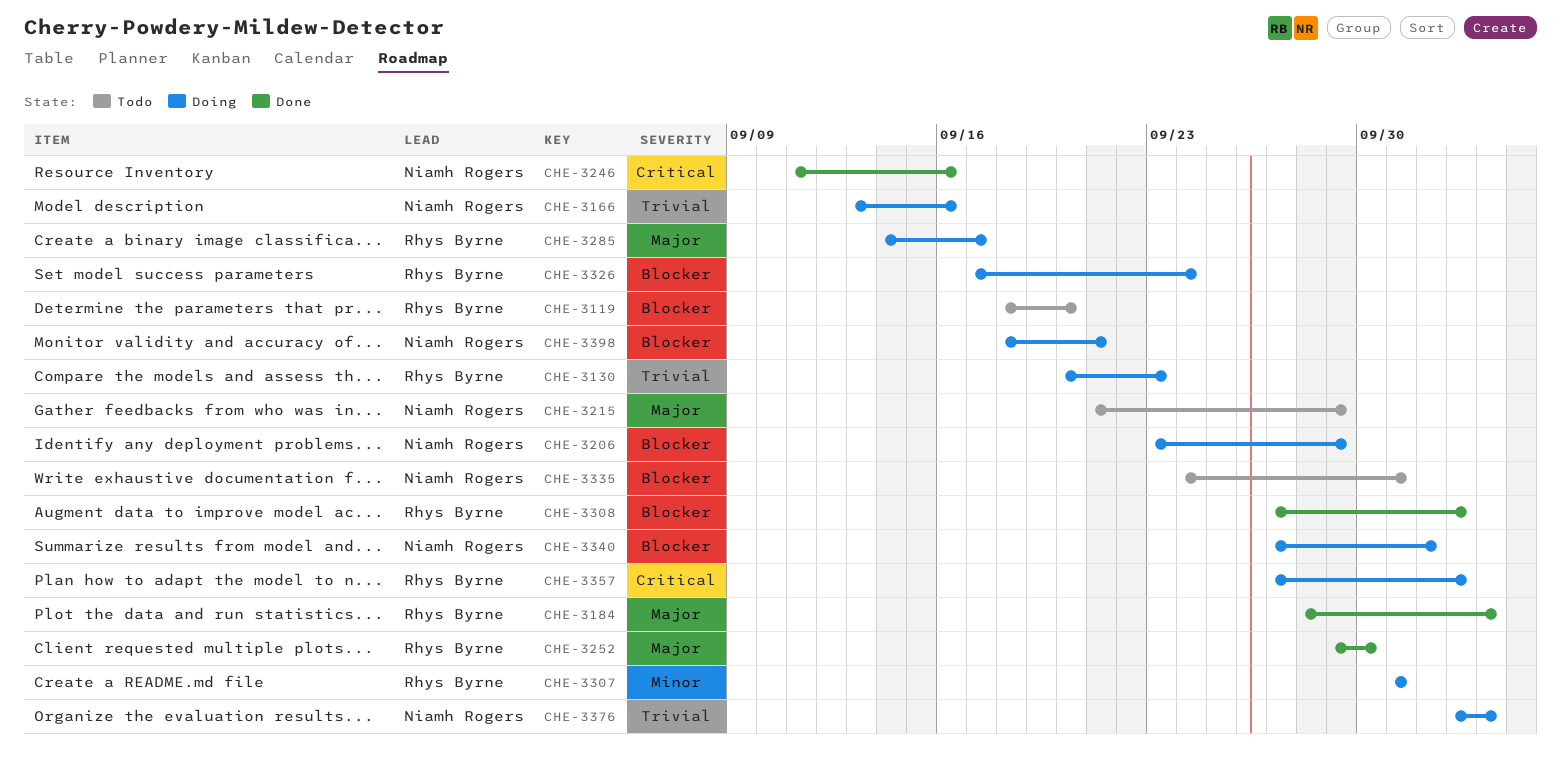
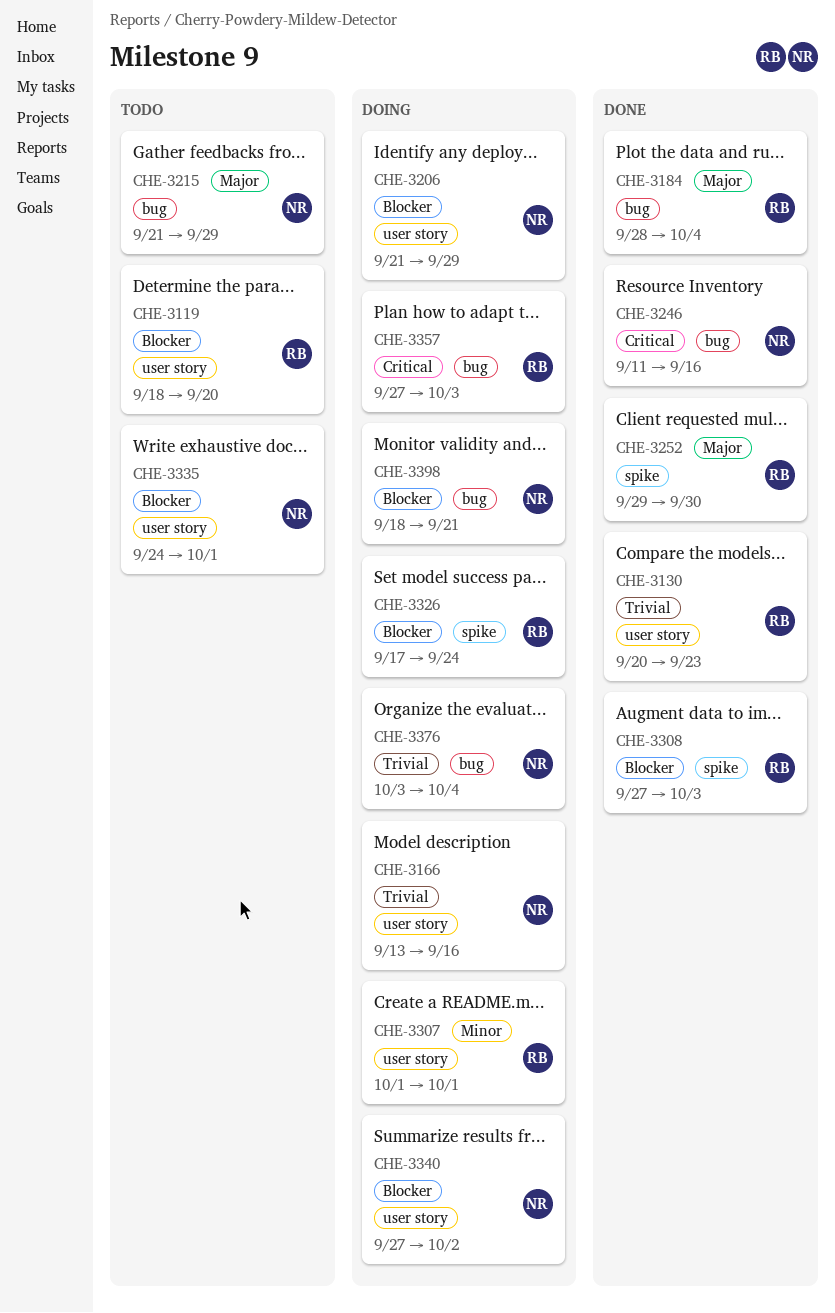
CHE-3130, status: Doing -> Done
CHE-3206, start: Sep 23 -> Sep 21
CHE-3285: present -> none

